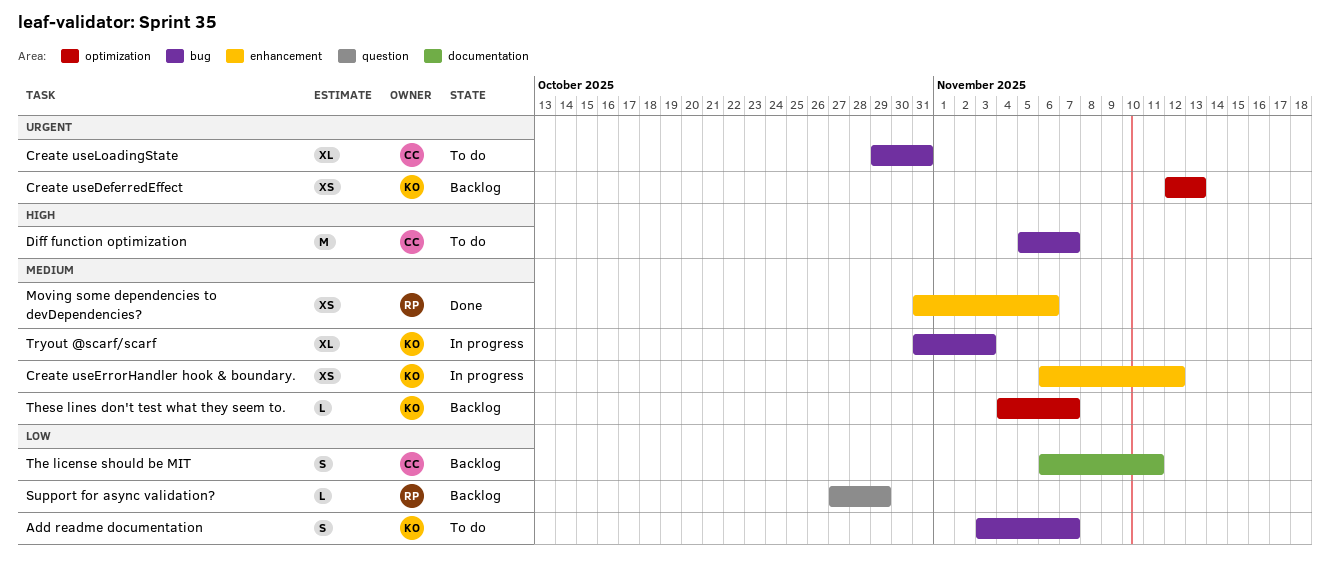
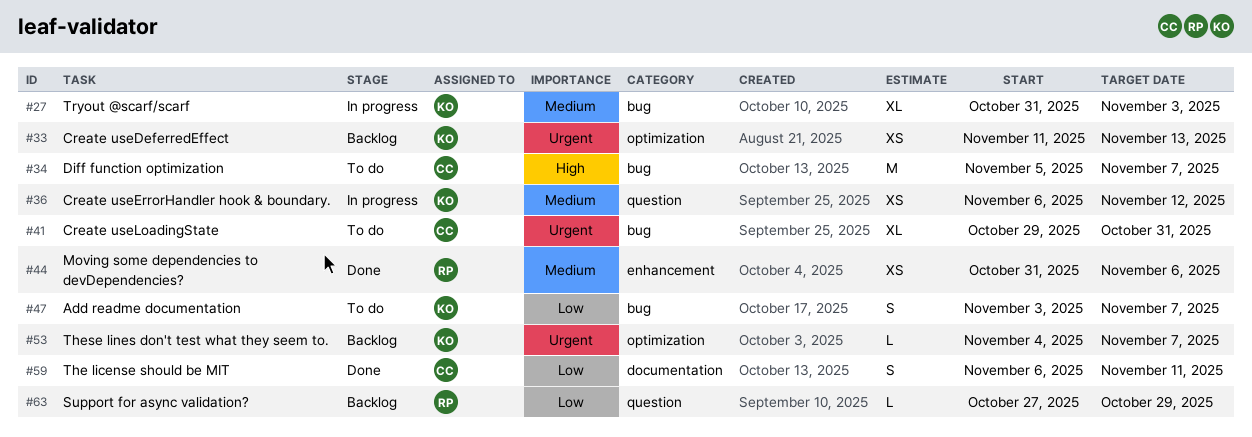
Create useDeferredEffect, start: Nov 12 -> Nov 11
Create useErrorHandler hook & boundary., label: enhancement -> question
The license should be MIT, status: Backlog -> Done
These lines don't test what they seem to., priority: Medium -> Urgent

